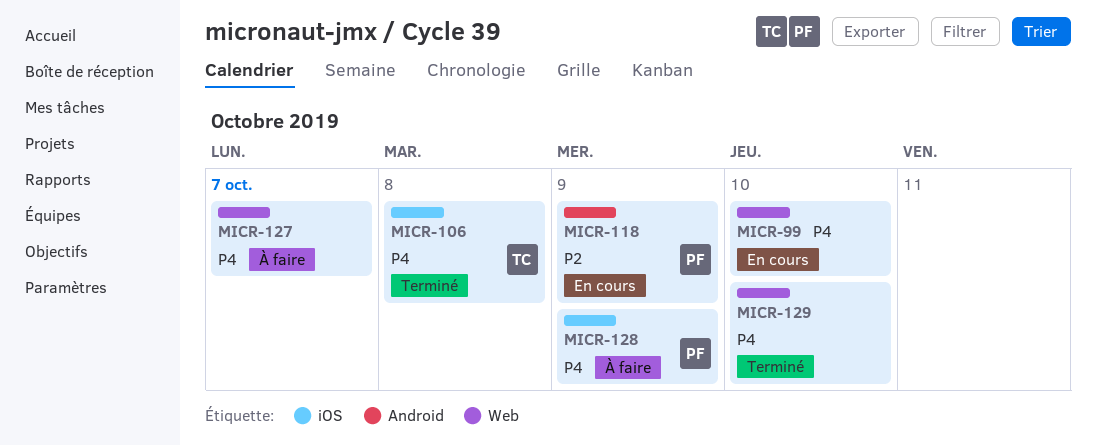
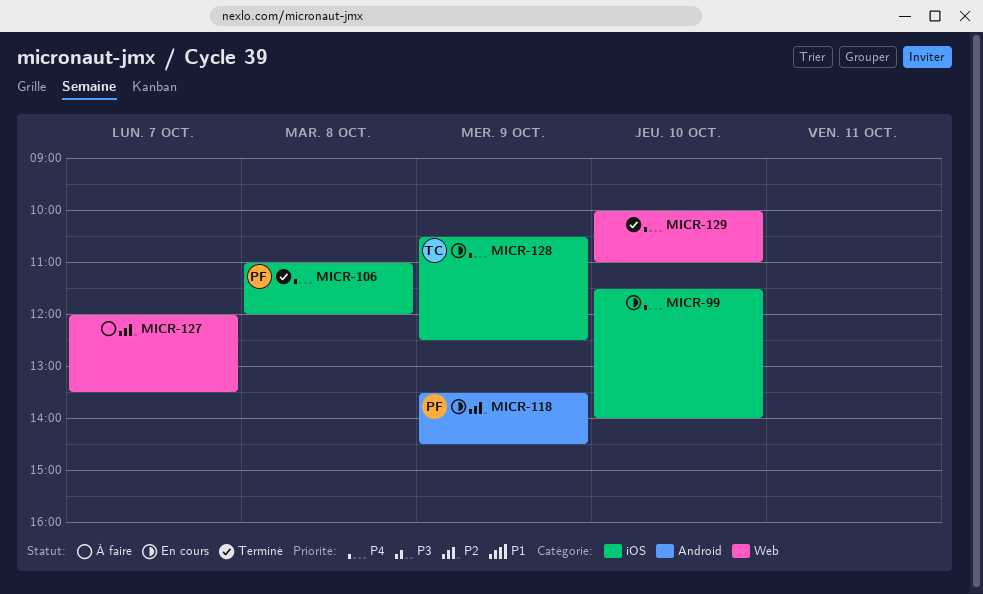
MICR-99, label: Web -> iOS
MICR-106, owner: TC -> PF
MICR-127, priority: P4 -> P2
MICR-128, status: À faire -> En cours
MICR-128, owner: PF -> TC

